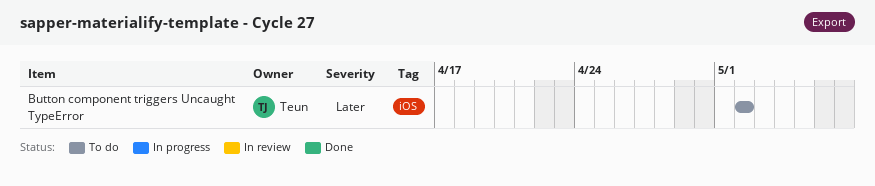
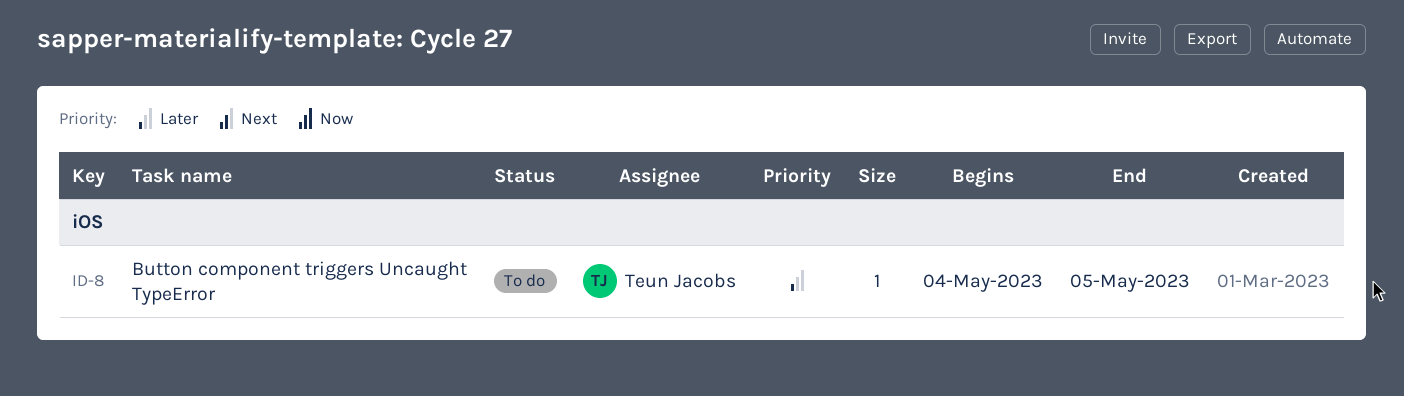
Button component triggers Uncaught TypeError, start: May 2 -> May 4
Button component triggers Uncaught TypeError, due: May 2 -> May 5

